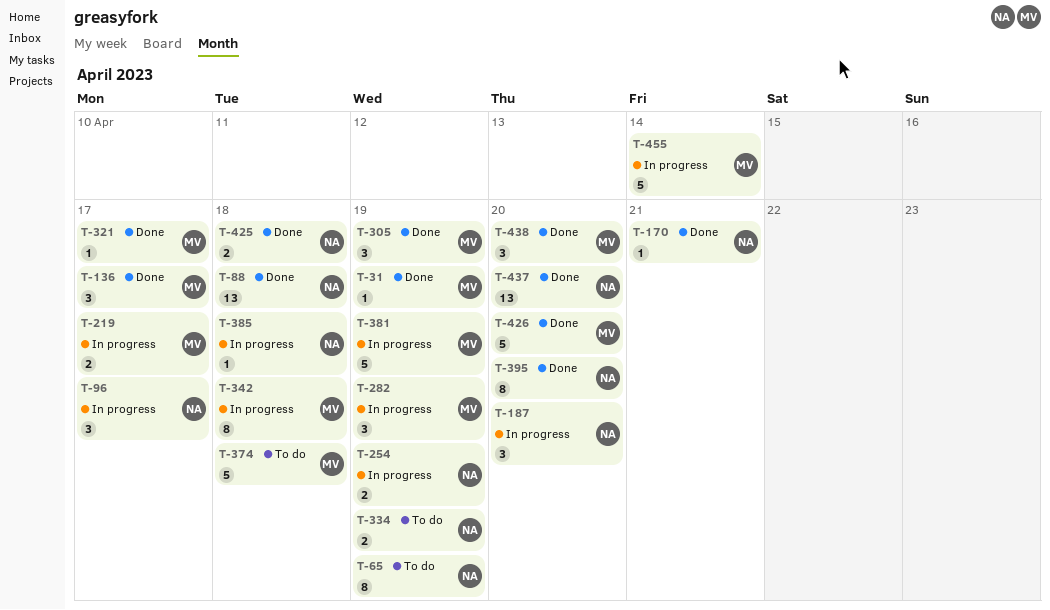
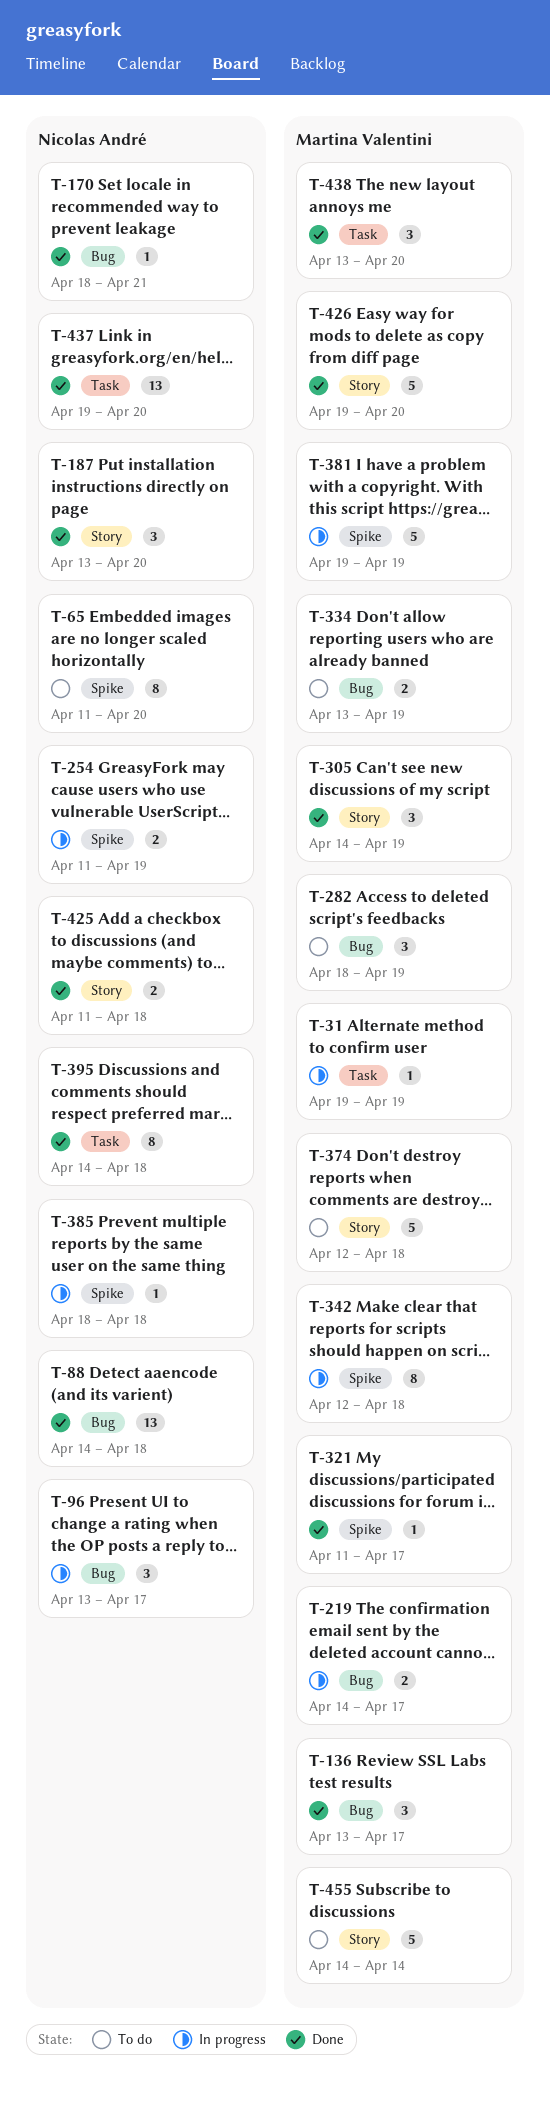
T-31, status: Done -> In progress
T-65, due: Apr 19 -> Apr 20
T-187, status: In progress -> Done
T-282, status: In progress -> To do
T-334, owner: Nicolas André -> Martina Valentini
T-395, due: Apr 20 -> Apr 18
T-455, status: In progress -> To do

